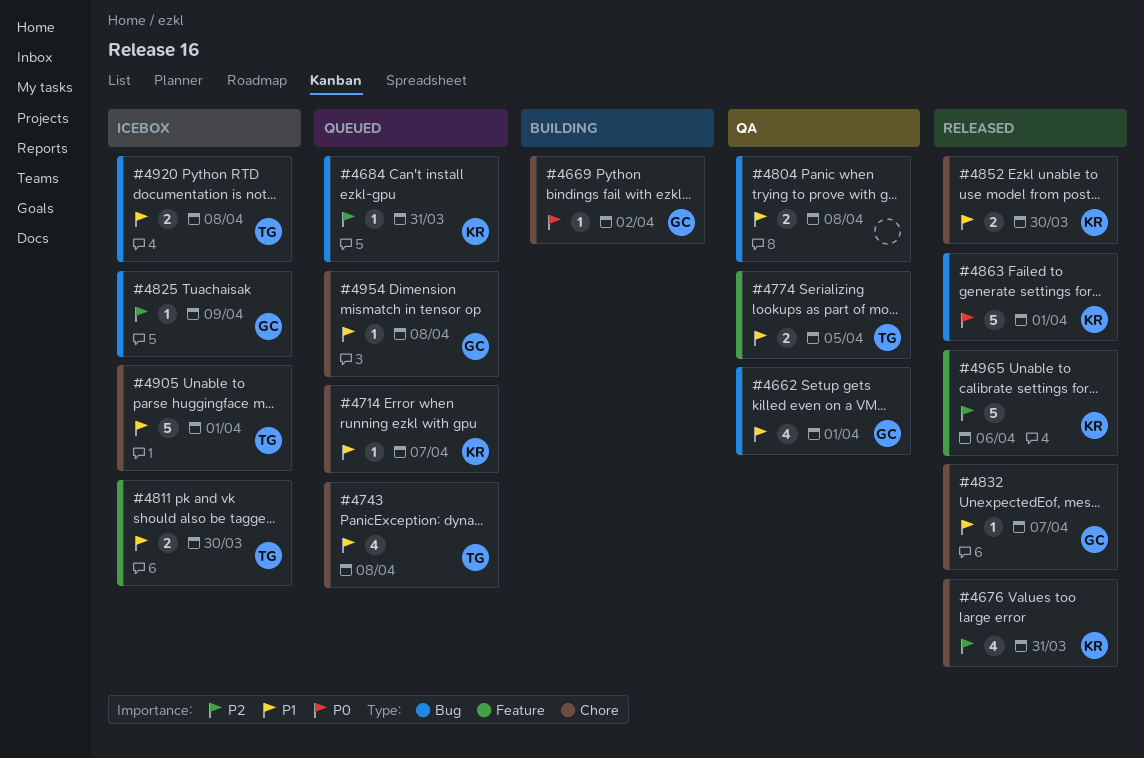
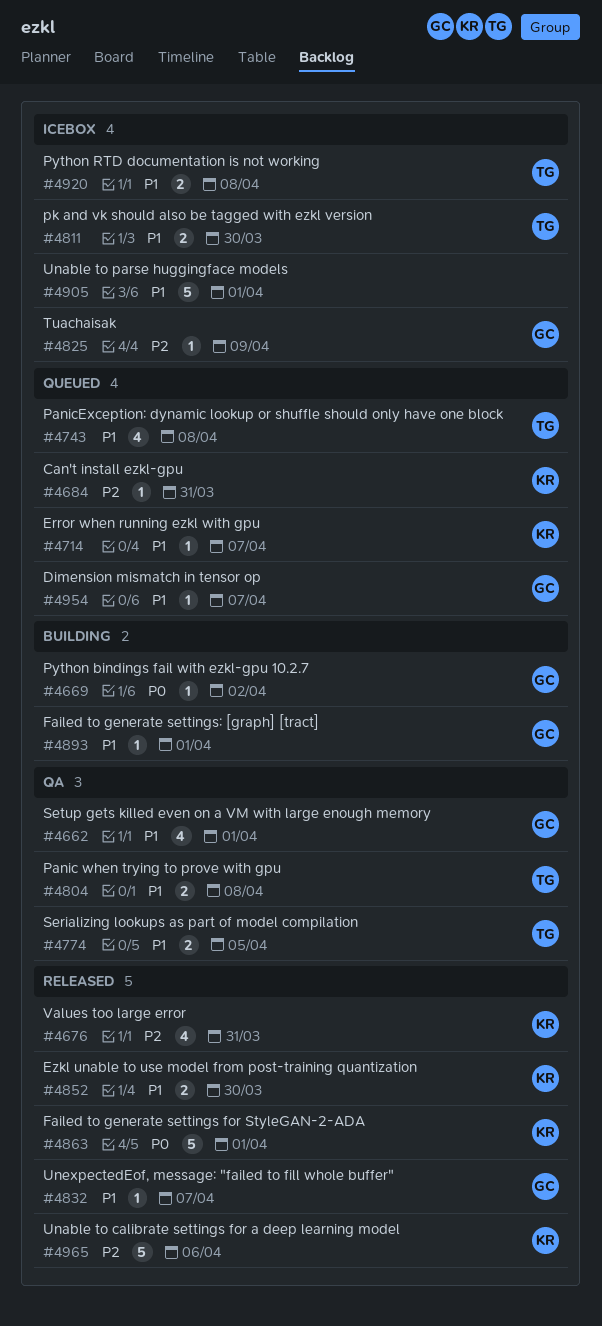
#4804, owner: none -> TG
#4893: none -> present
#4905, owner: TG -> none
#4954, due: Apr 8 -> Apr 7

